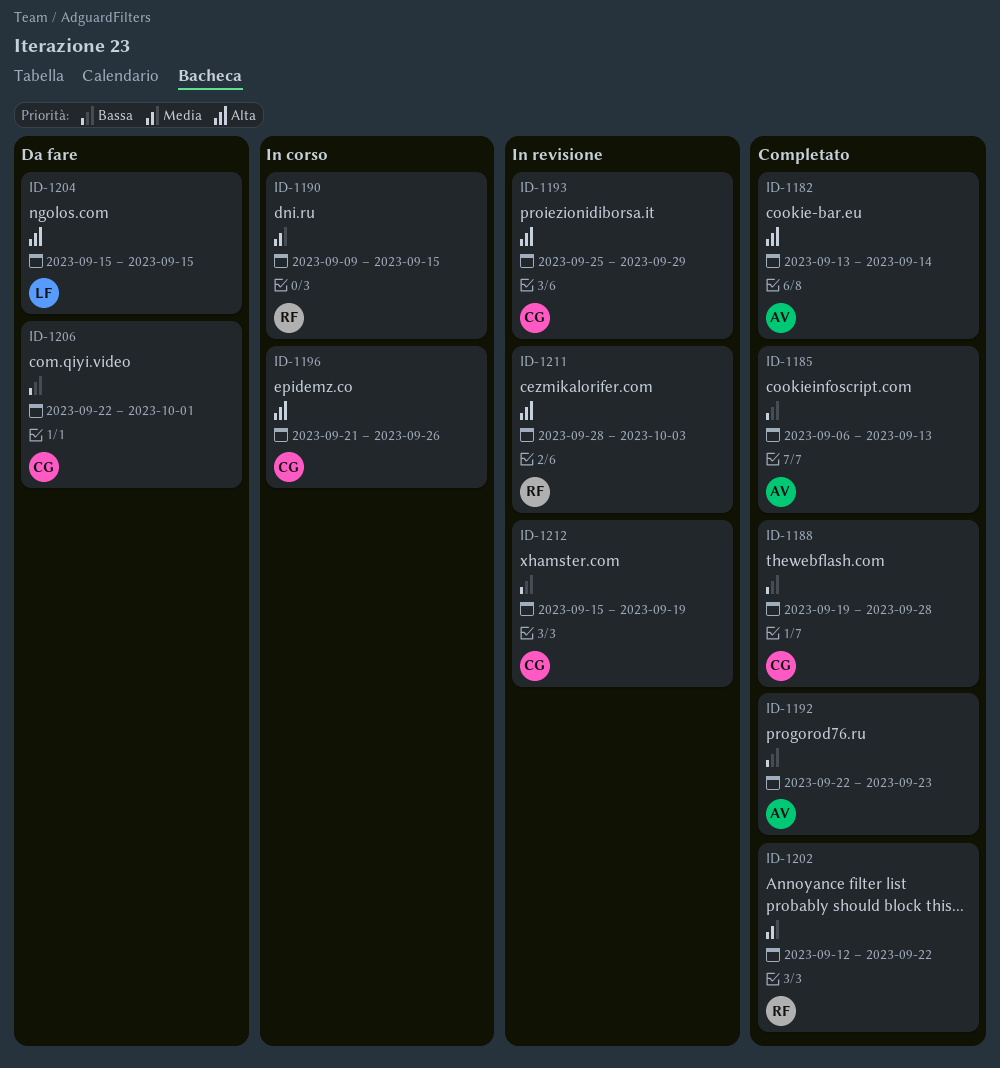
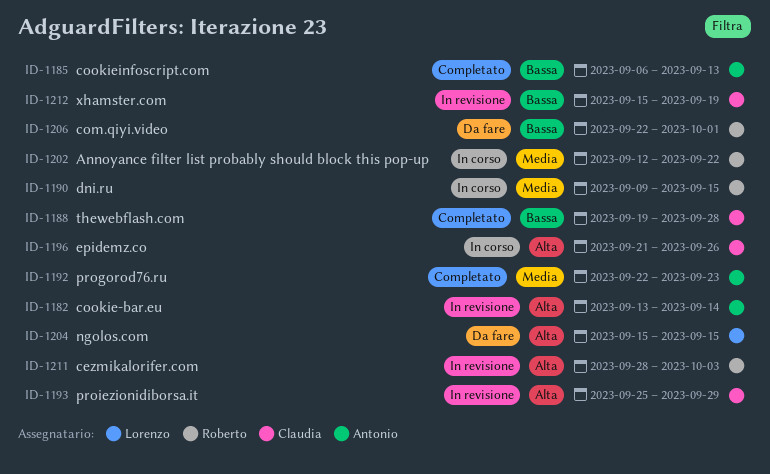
ID-1182, status: Completato -> In revisione
ID-1192, priority: Bassa -> Media
ID-1202, status: Completato -> In corso
ID-1206, owner: Claudia -> Roberto

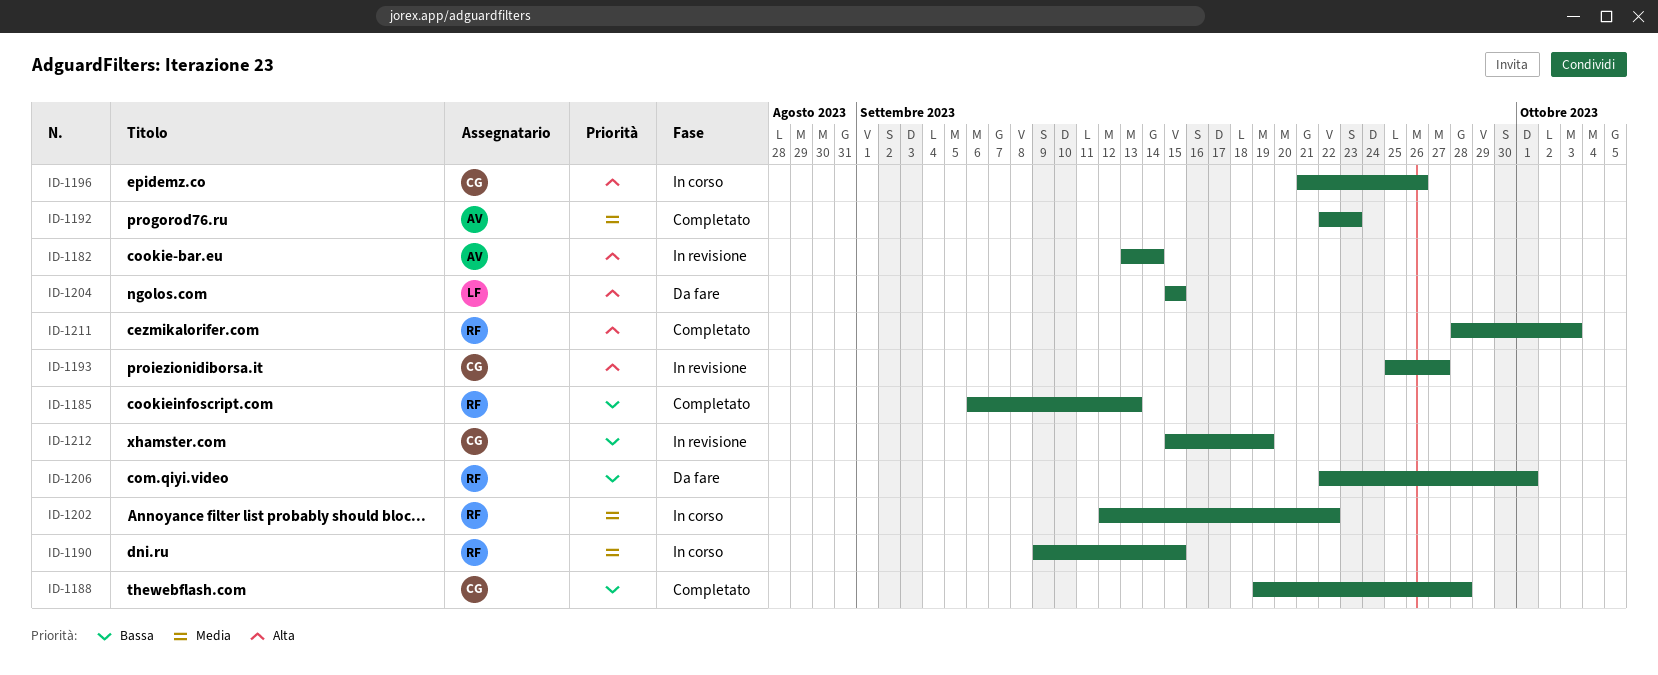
ID-1185, owner: Antonio -> Roberto
ID-1193, due: Sep 29 -> Sep 27
ID-1211, status: In revisione -> Completato

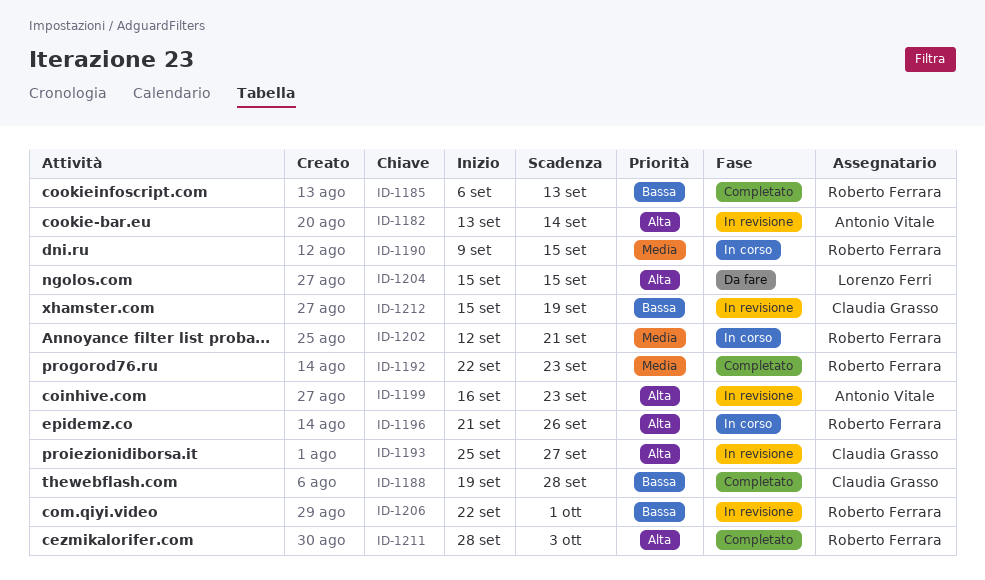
ID-1192, owner: Antonio Vitale -> Roberto Ferrara
ID-1196, owner: Claudia Grasso -> Roberto Ferrara
ID-1199: none -> present
ID-1202, due: Sep 22 -> Sep 21
ID-1206, status: Da fare -> In revisione

